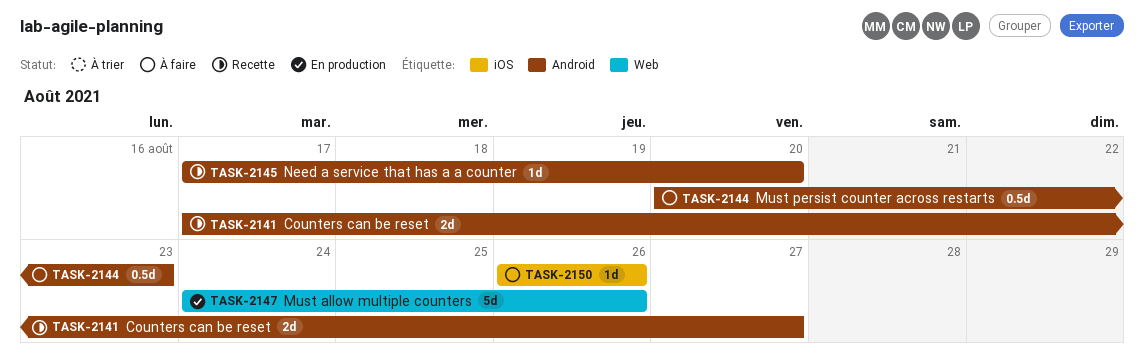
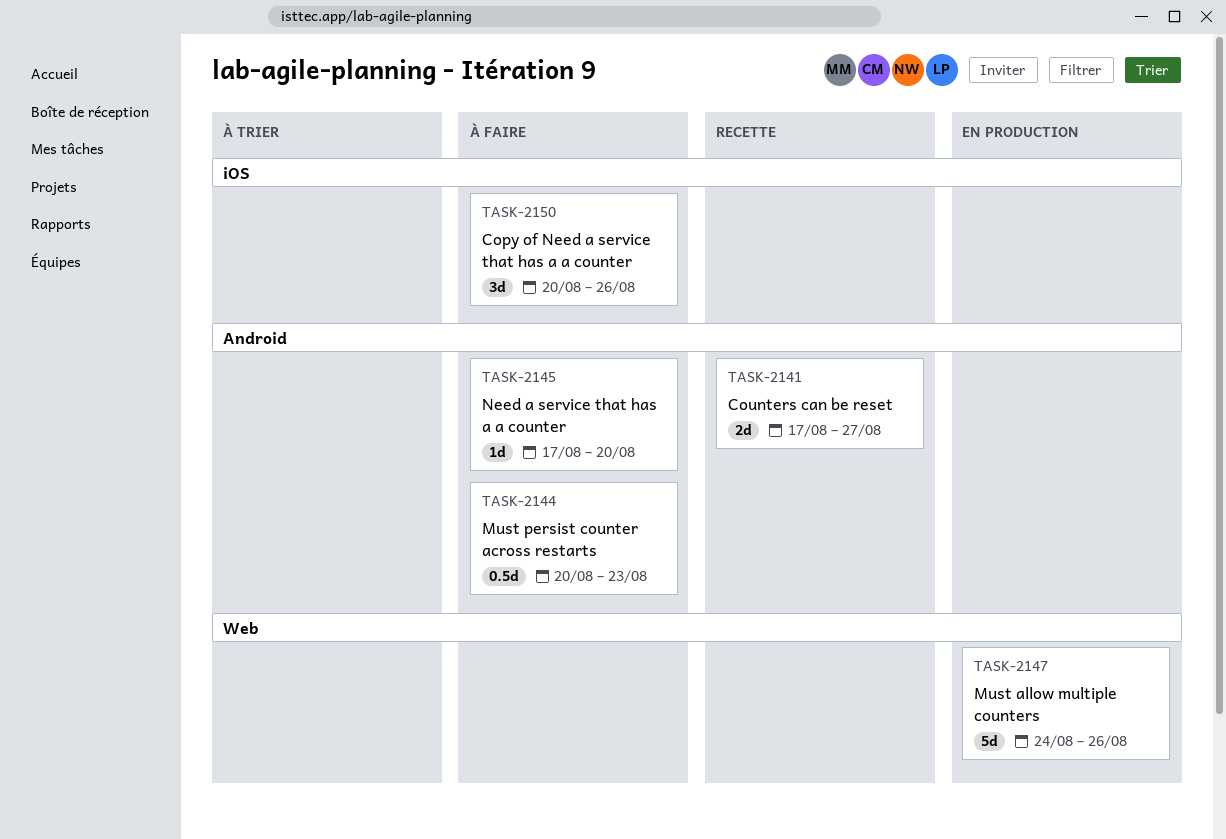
TASK-2145, status: Recette -> À faire
TASK-2150, estimate: 1d -> 3d
TASK-2150, start: Aug 26 -> Aug 20

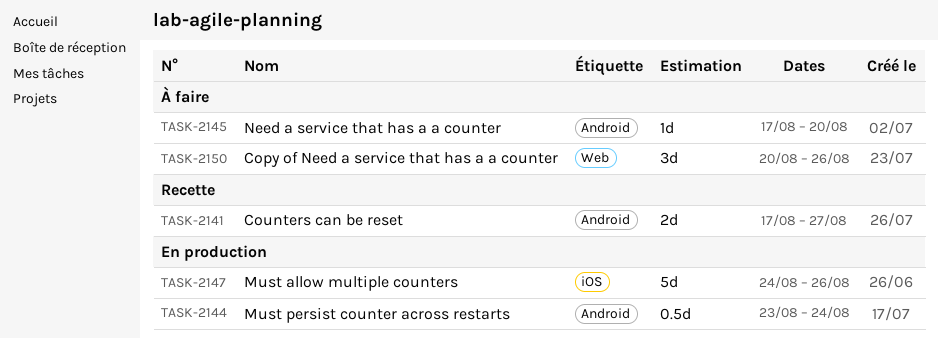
TASK-2144, status: À faire -> En production
TASK-2144, start: Aug 20 -> Aug 23
TASK-2144, due: Aug 23 -> Aug 24
TASK-2147, label: Web -> iOS
TASK-2150, label: iOS -> Web

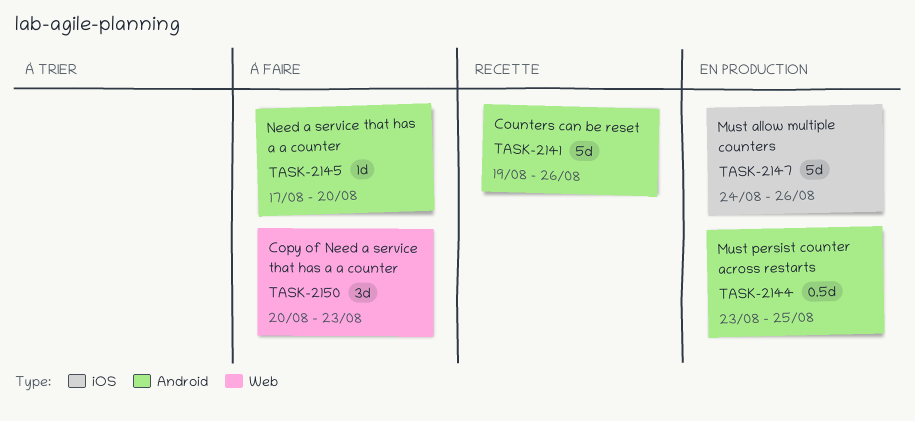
TASK-2141, estimate: 2d -> 5d
TASK-2141, start: Aug 17 -> Aug 19
TASK-2141, due: Aug 27 -> Aug 26
TASK-2144, due: Aug 24 -> Aug 25
TASK-2150, due: Aug 26 -> Aug 23

